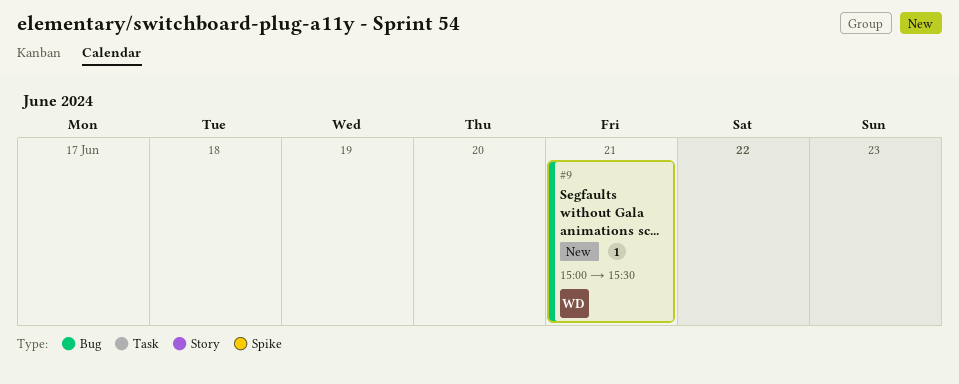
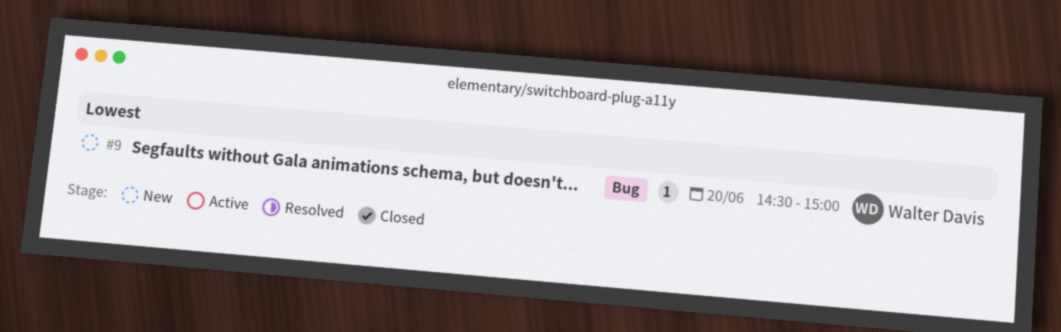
#9, day: Jun 21 -> Jun 20
#9, begins: 15:00 -> 14:30
#9, ends: 15:30 -> 15:00

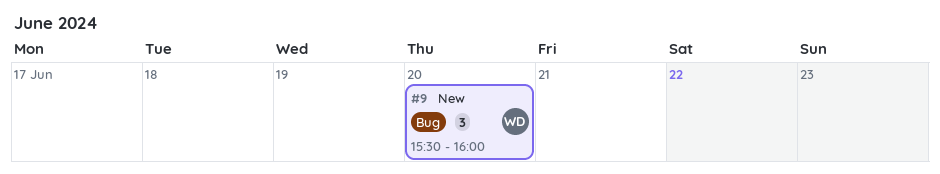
#9, estimate: 1 -> 3
#9, begins: 14:30 -> 15:30
#9, ends: 15:00 -> 16:00

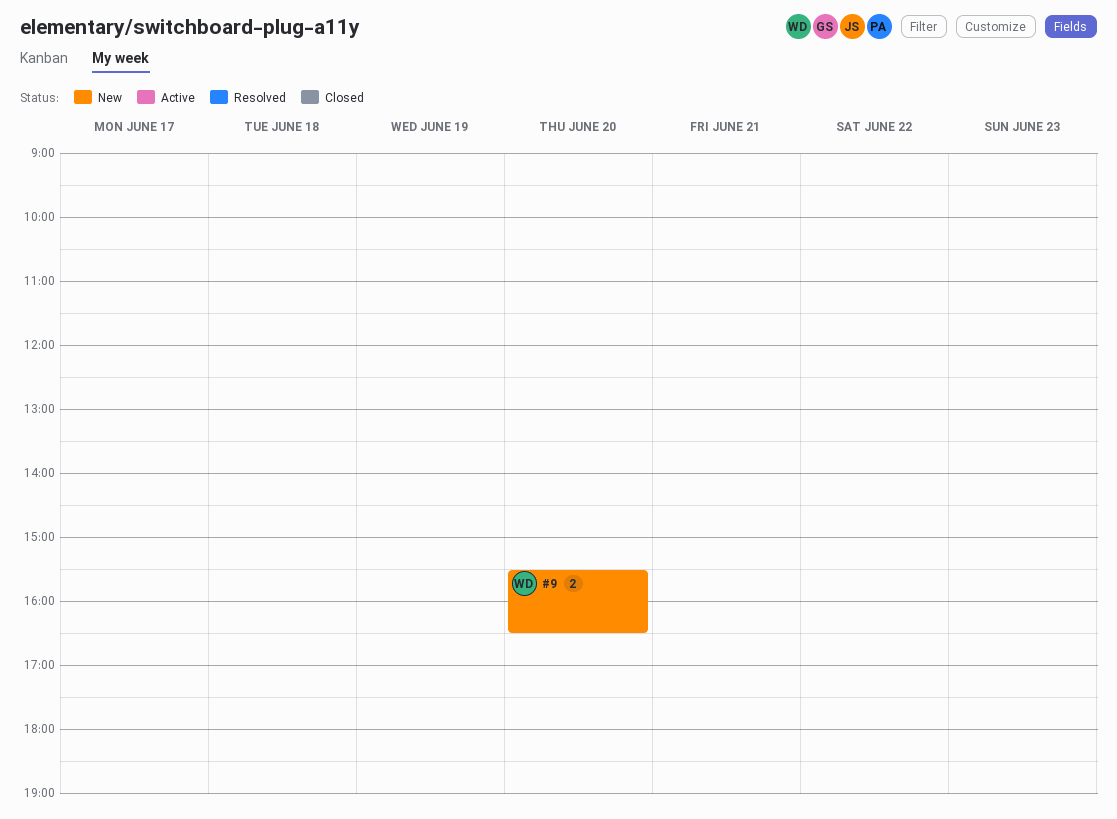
#9, estimate: 3 -> 2
#9, ends: 16:00 -> 16:30

